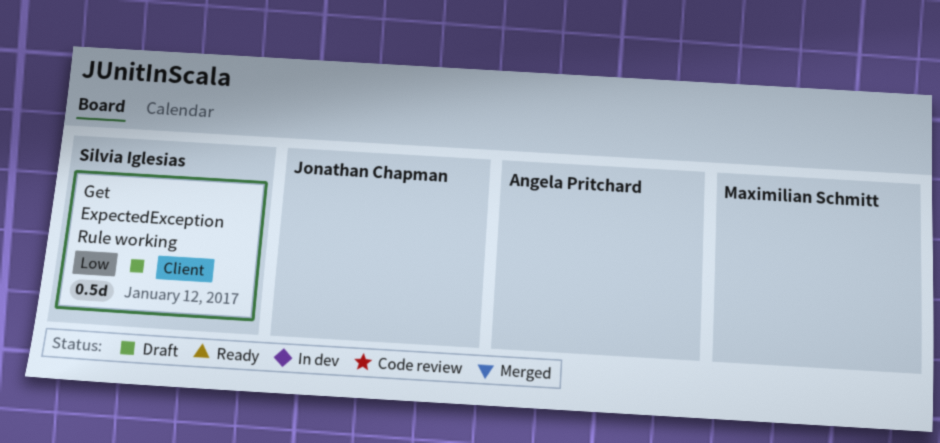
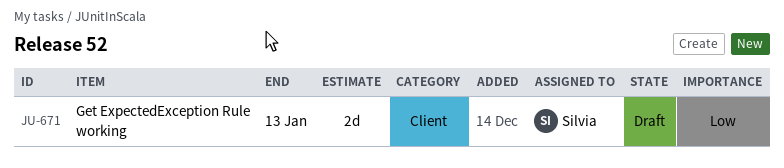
Get ExpectedException Rule working, estimate: 0.5d -> 2d
Get ExpectedException Rule working, due: Jan 12 -> Jan 13

